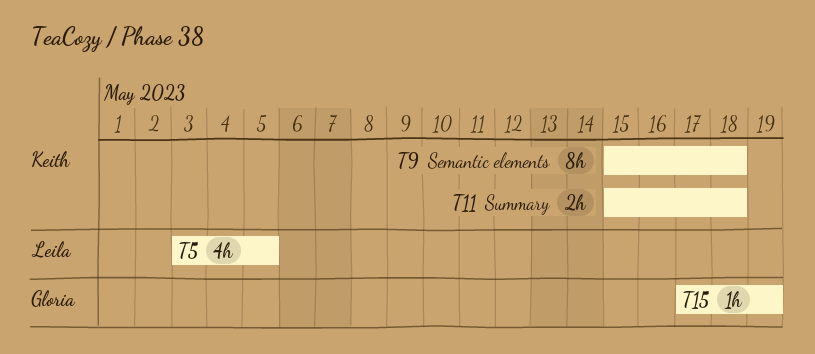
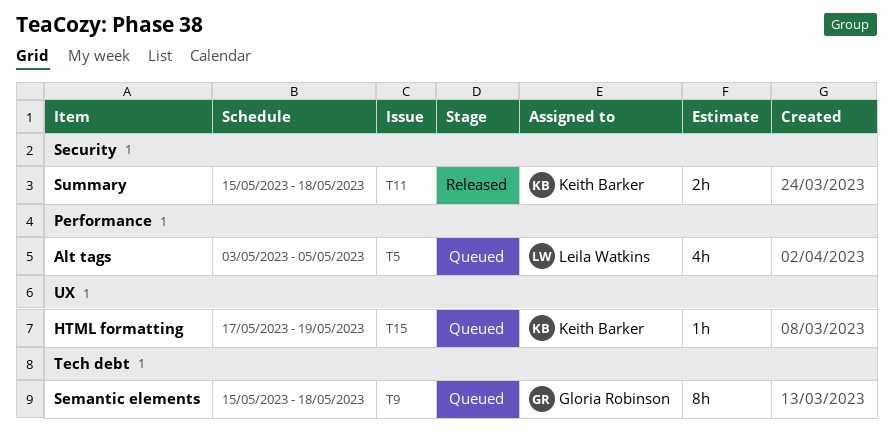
T9, owner: Keith Barker -> Gloria Robinson
T15, owner: Gloria Robinson -> Keith Barker

